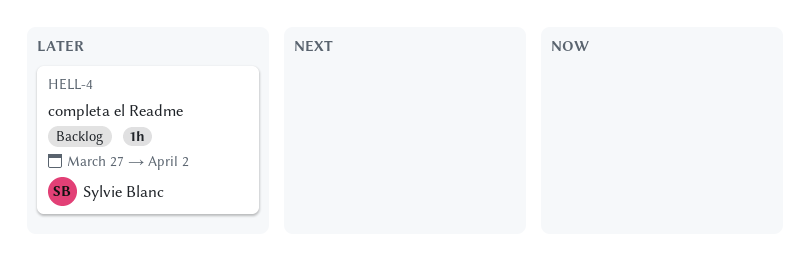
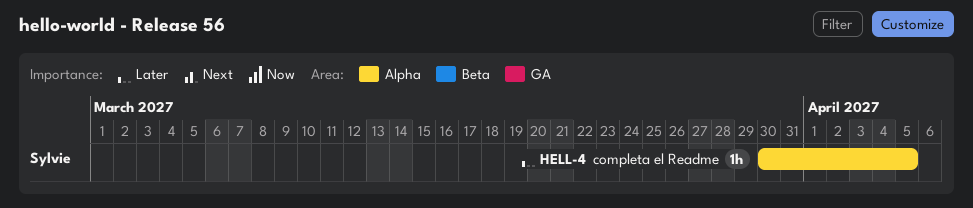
HELL-4, start: Mar 27 -> Mar 30
HELL-4, due: Apr 2 -> Apr 5

